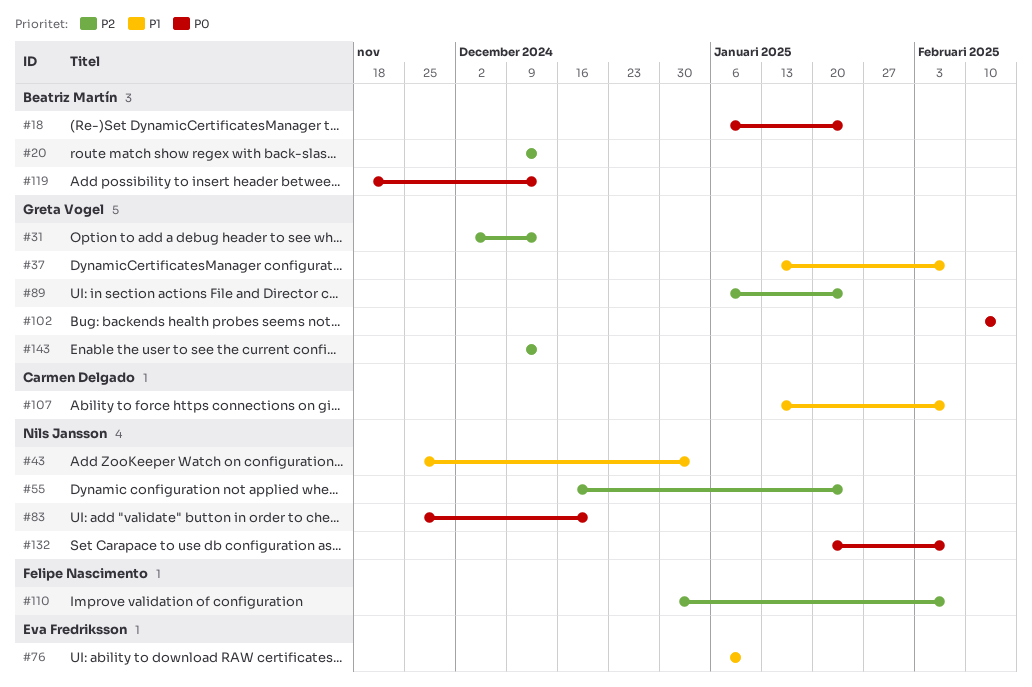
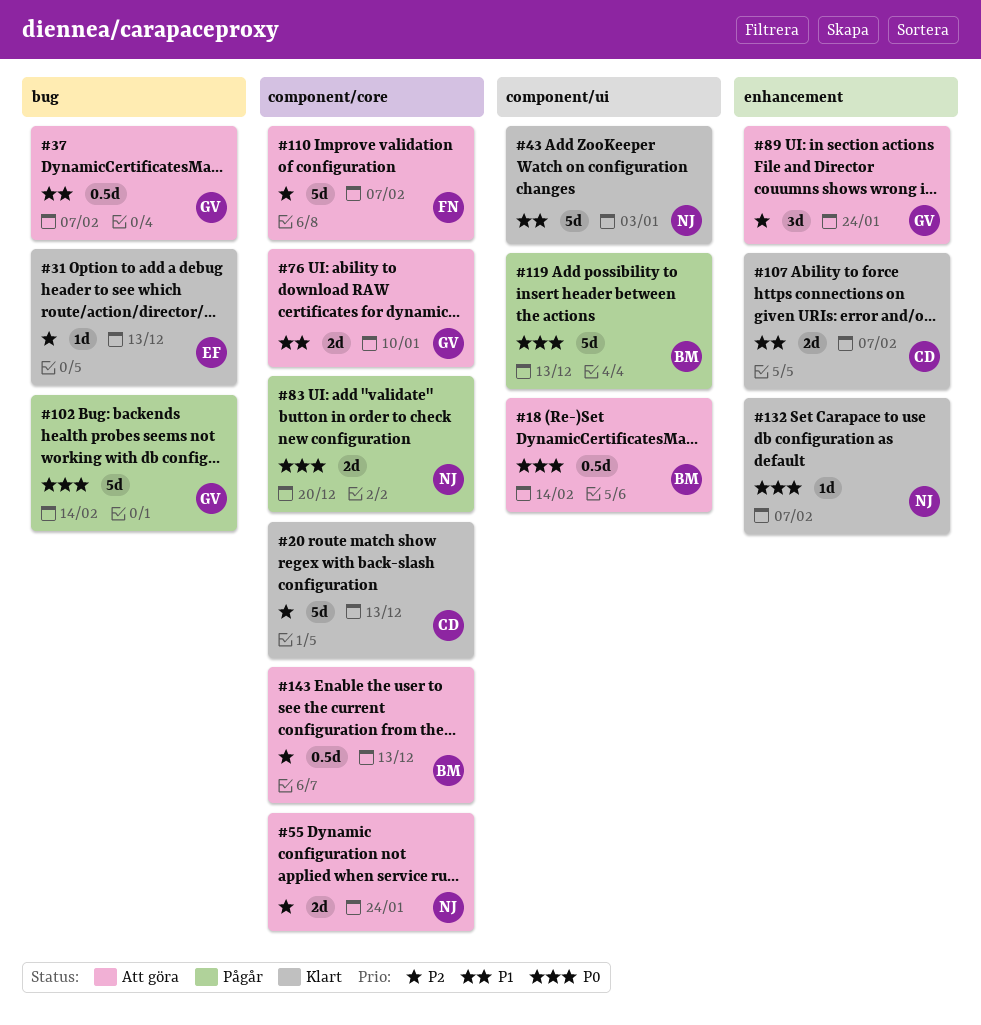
#18, due: Jan 24 -> Feb 14
#20, owner: Beatriz Martín -> Carmen Delgado
#31, owner: Greta Vogel -> Eva Fredriksson
#76, owner: Eva Fredriksson -> Greta Vogel
#143, owner: Greta Vogel -> Beatriz Martín

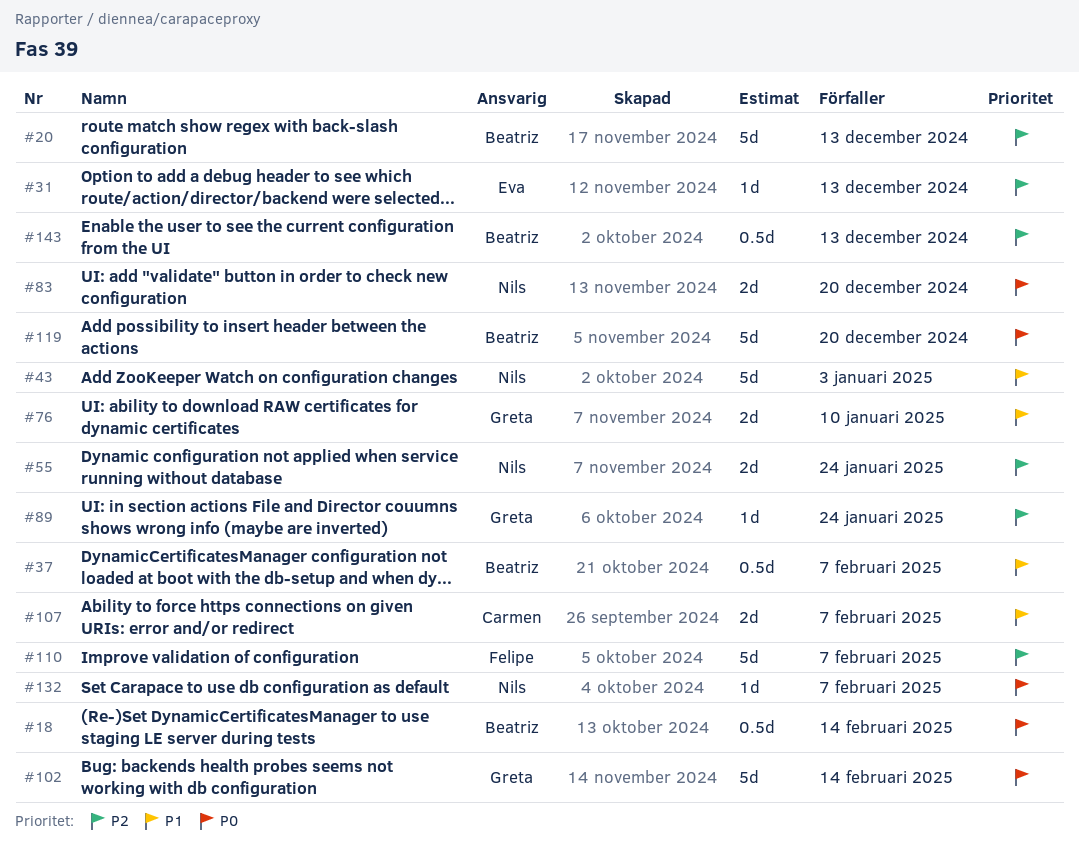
#20, owner: Carmen -> Beatriz
#37, owner: Greta -> Beatriz
#89, estimate: 3d -> 1d
#119, due: Dec 13 -> Dec 20

